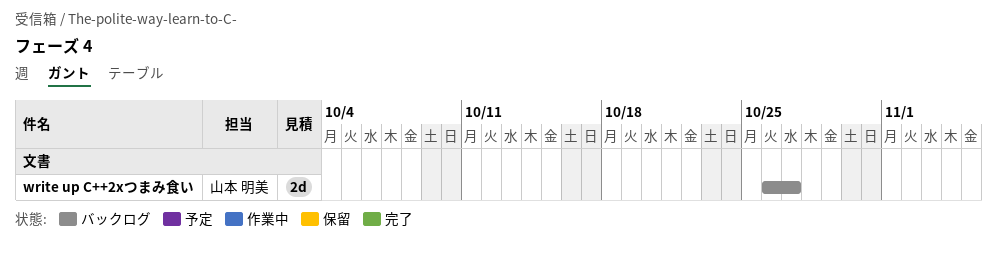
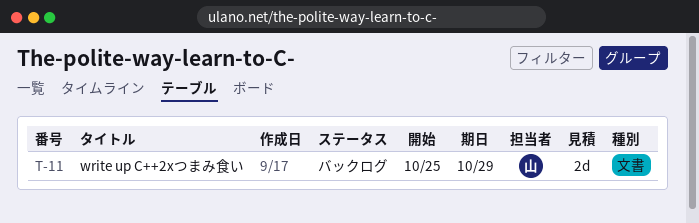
write up C++2xつまみ食い, start: Oct 26 -> Oct 25
write up C++2xつまみ食い, due: Oct 27 -> Oct 29

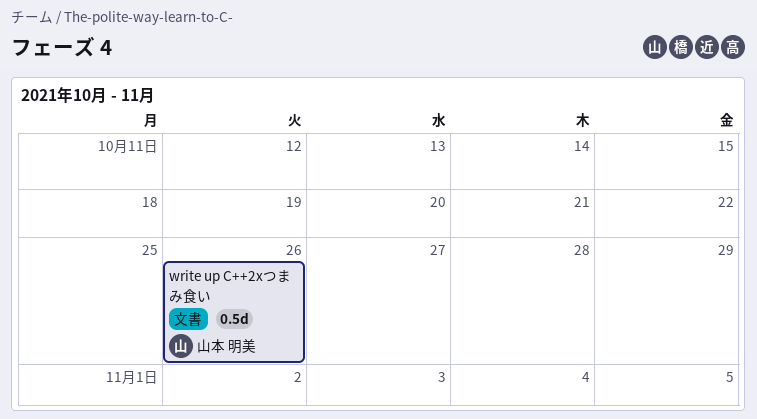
write up C++2xつまみ食い, estimate: 2d -> 0.5d
write up C++2xつまみ食い, due: Oct 29 -> Oct 26

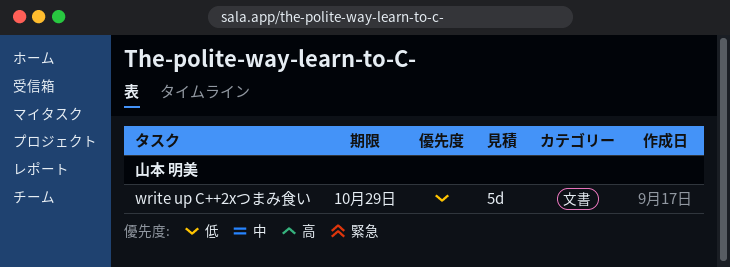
write up C++2xつまみ食い, estimate: 0.5d -> 5d
write up C++2xつまみ食い, due: Oct 26 -> Oct 29

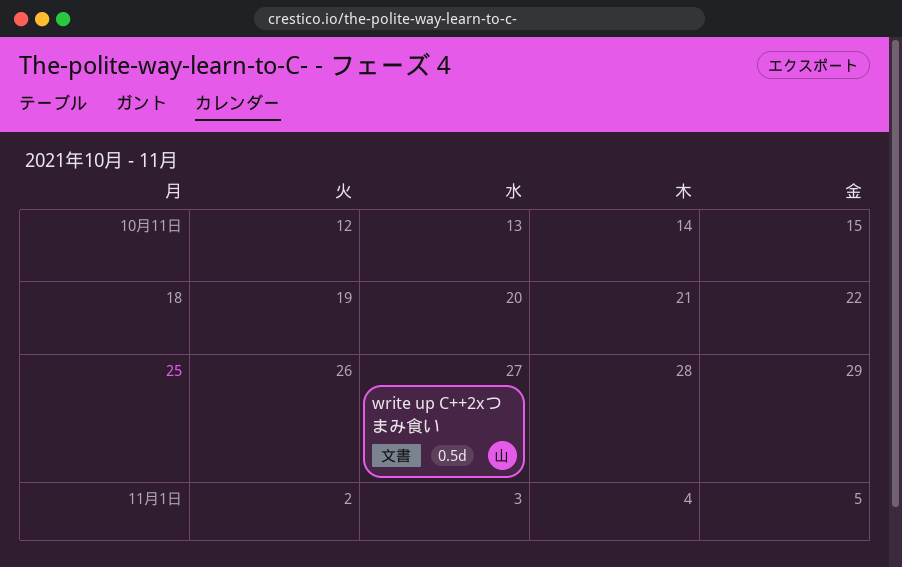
write up C++2xつまみ食い, estimate: 5d -> 0.5d
write up C++2xつまみ食い, due: Oct 29 -> Oct 27

